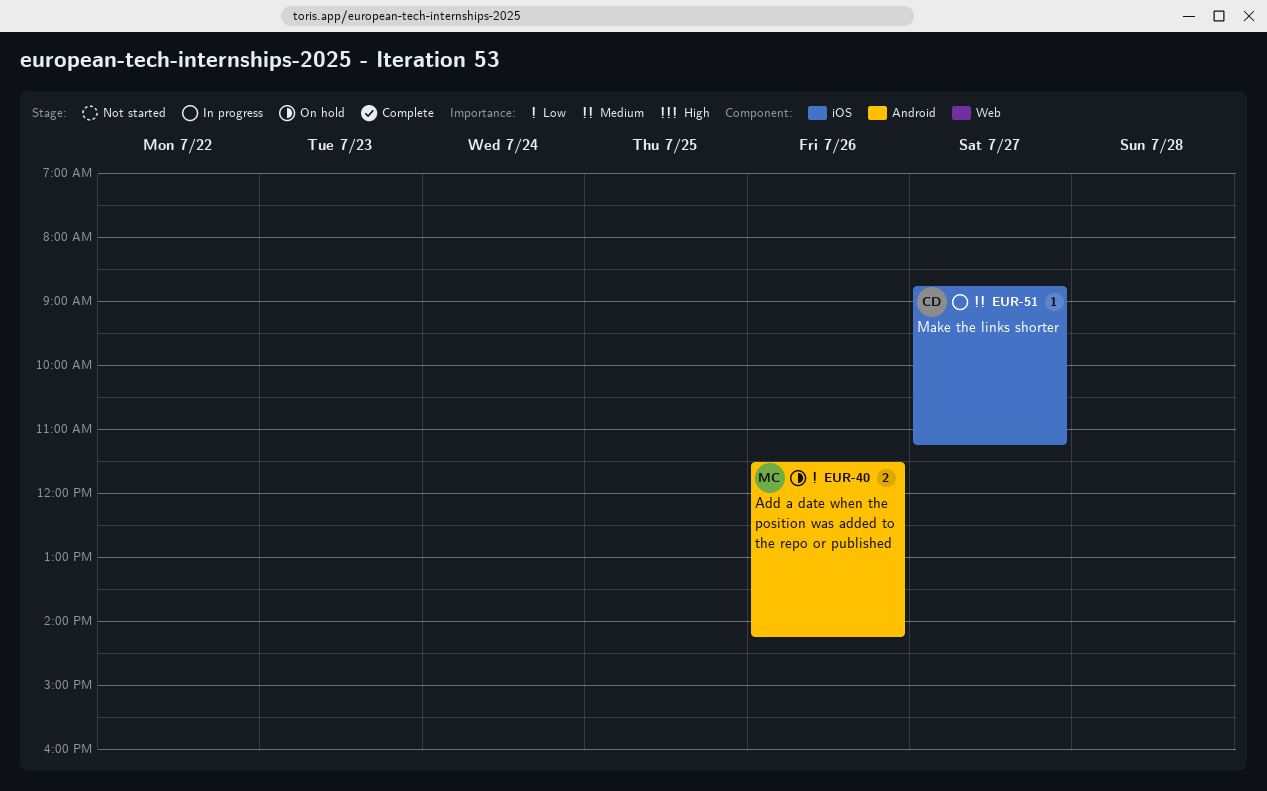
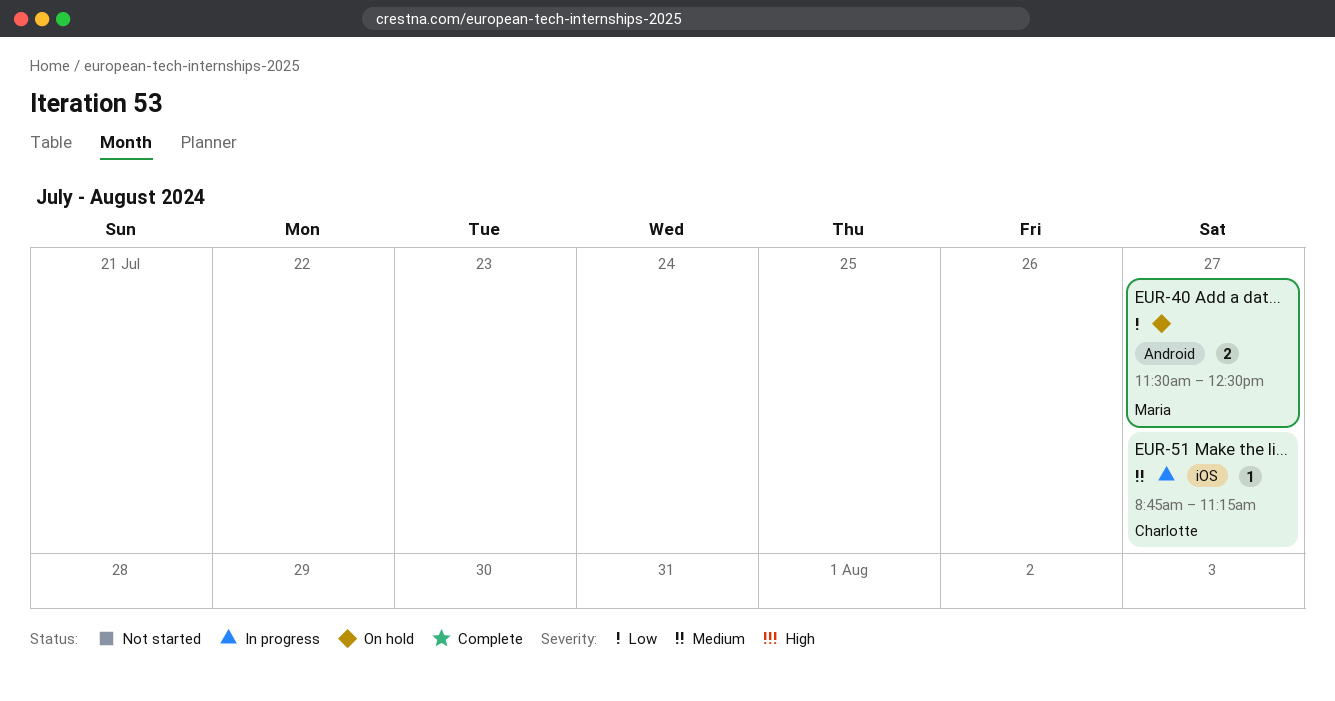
EUR-40, day: Jul 26 -> Jul 27
EUR-40, ends: 14:15 -> 12:30

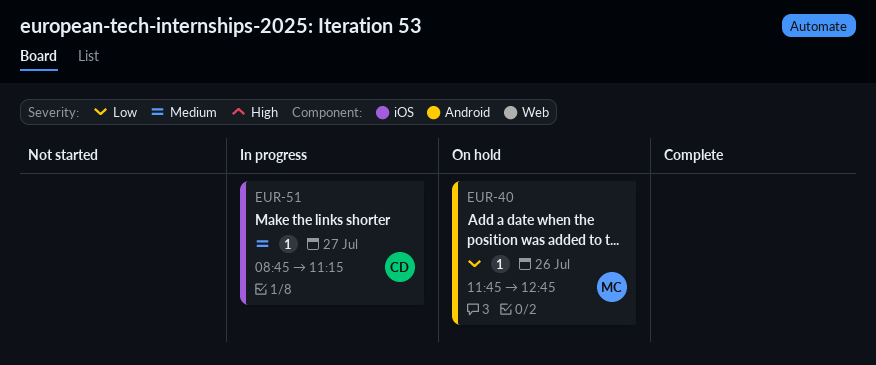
EUR-40, estimate: 2 -> 1
EUR-40, day: Jul 27 -> Jul 26
EUR-40, begins: 11:30 -> 11:45
EUR-40, ends: 12:30 -> 12:45

